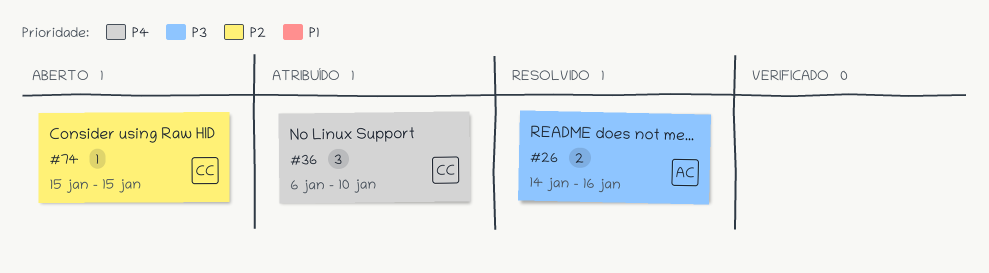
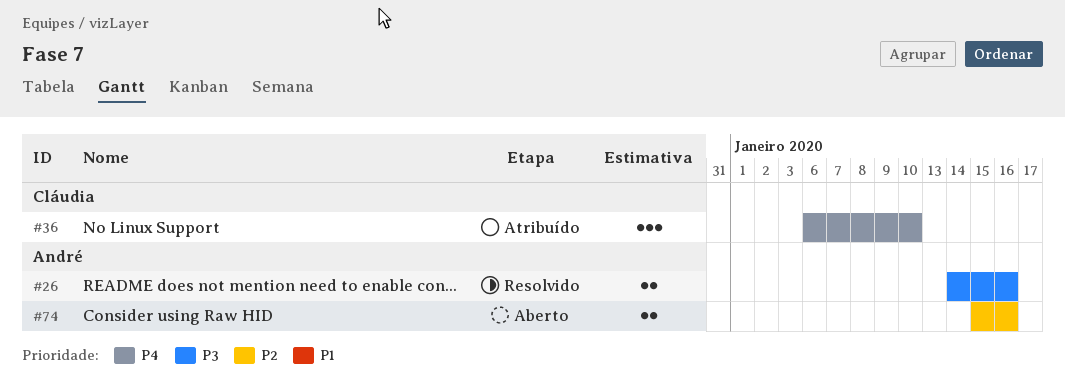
#74, owner: Cláudia -> André
#74, estimate: 1 -> 2
#74, due: Jan 15 -> Jan 16

